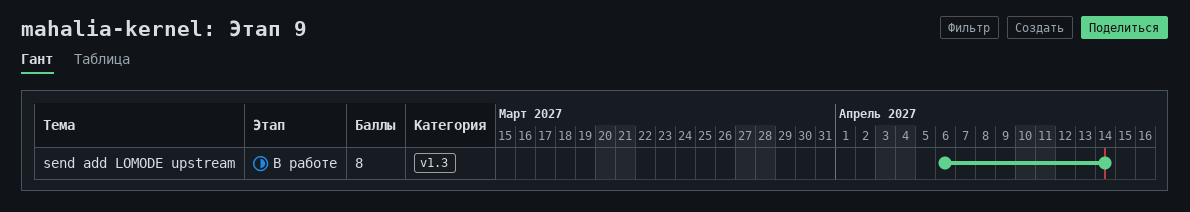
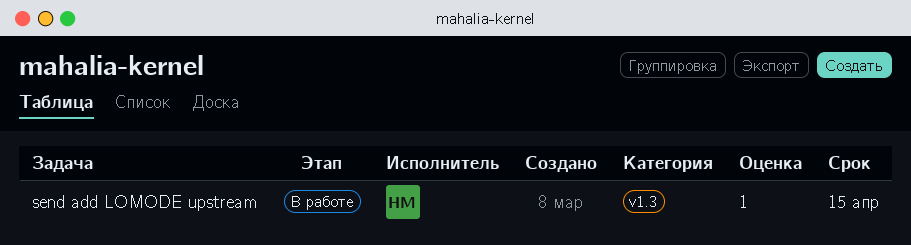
send add LOMODE upstream, estimate: 8 -> 1
send add LOMODE upstream, due: Apr 14 -> Apr 15

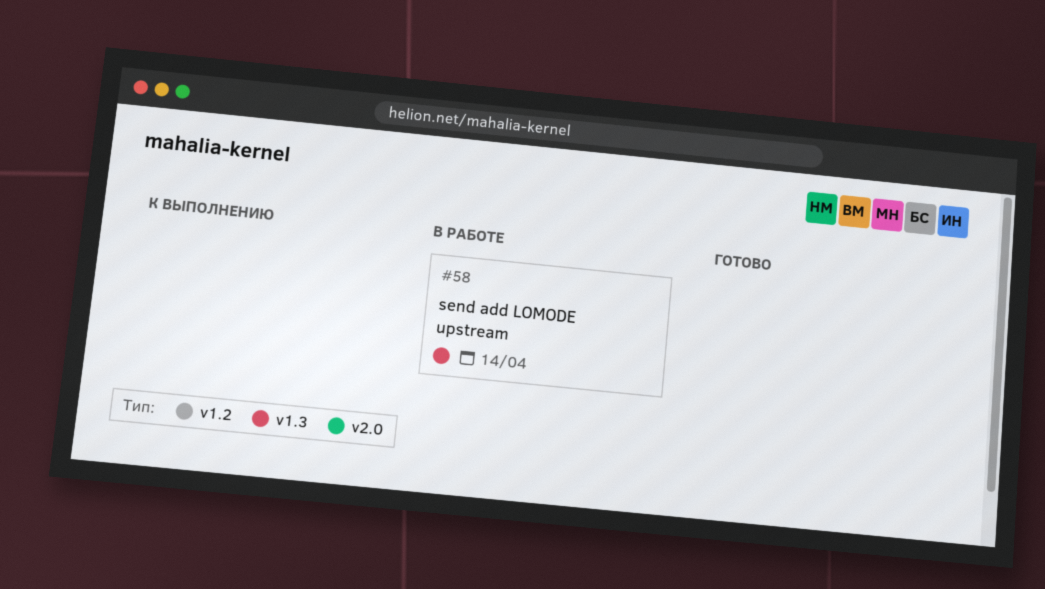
send add LOMODE upstream, due: Apr 15 -> Apr 14

